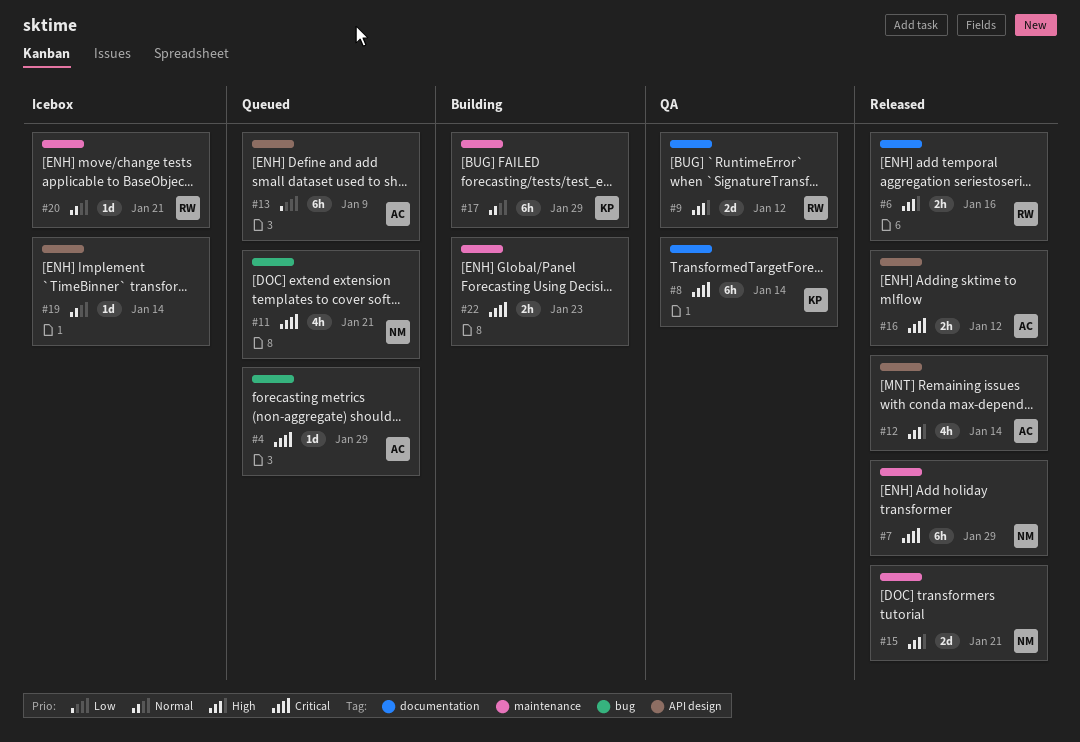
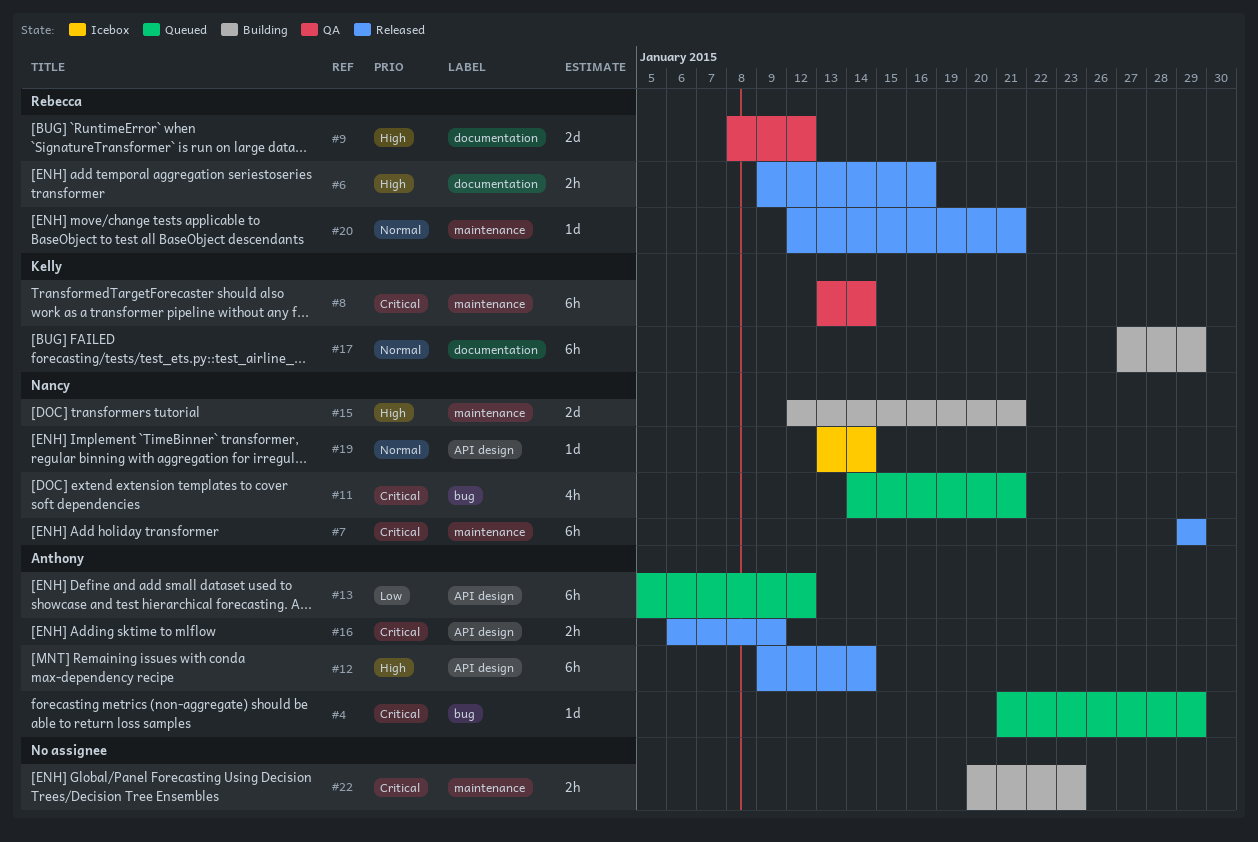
#8, label: documentation -> maintenance
#12, estimate: 4h -> 6h
#13, due: Jan 9 -> Jan 12
#15, status: Released -> Building
#16, due: Jan 12 -> Jan 9
#17, label: maintenance -> documentation
#19, owner: none -> Nancy
#20, status: Icebox -> Released

